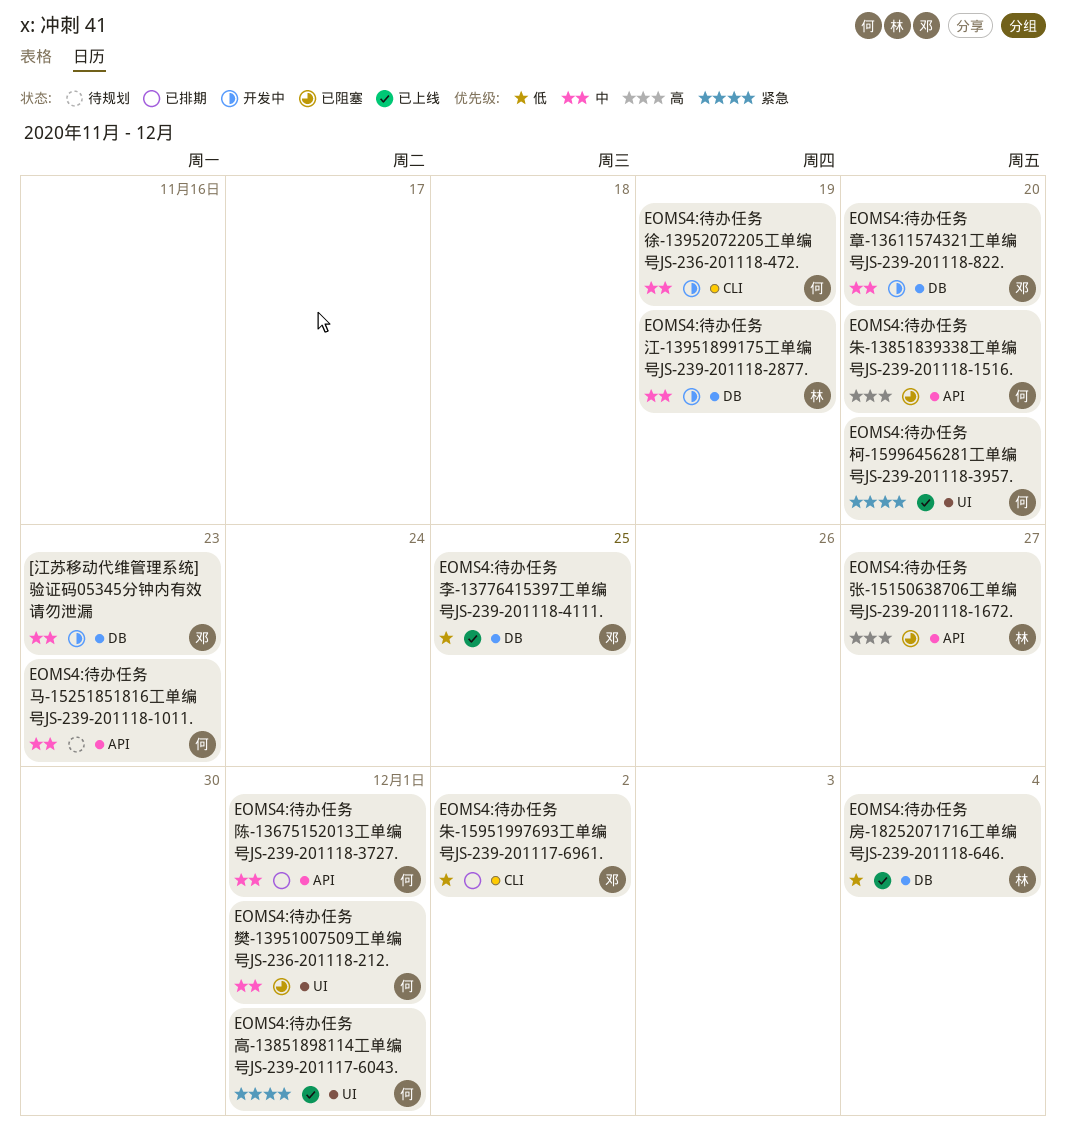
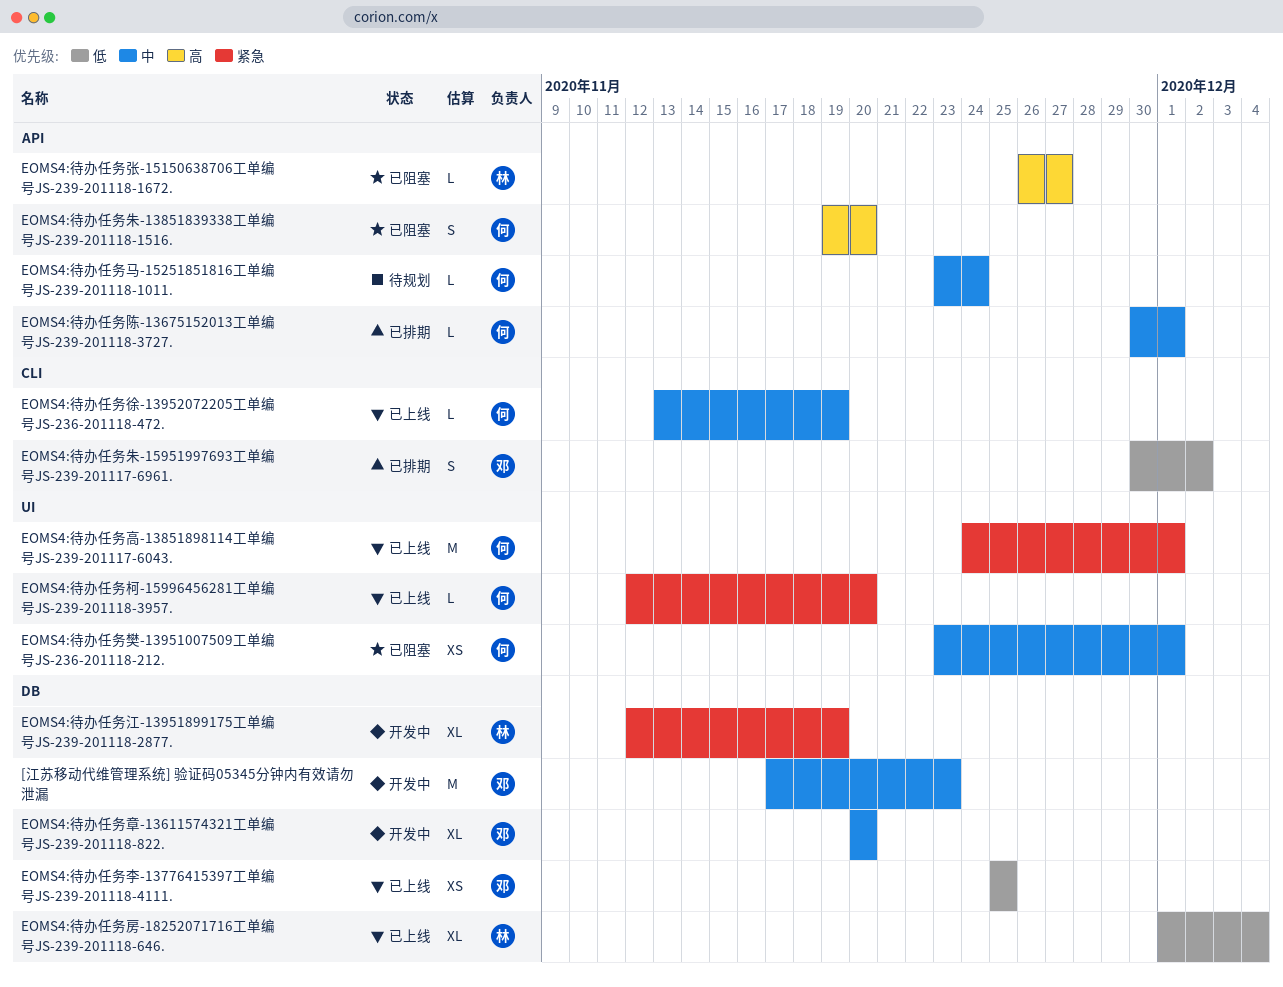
EOMS4:待办任务徐-13952072205工单编号JS-236-201118-472., status: 开发中 -> 已上线
EOMS4:待办任务江-13951899175工单编号JS-239-201118-2877., priority: 中 -> 紧急
EOMS4:待办任务马-15251851816工单编号JS-239-201118-1011., due: Nov 23 -> Nov 24

